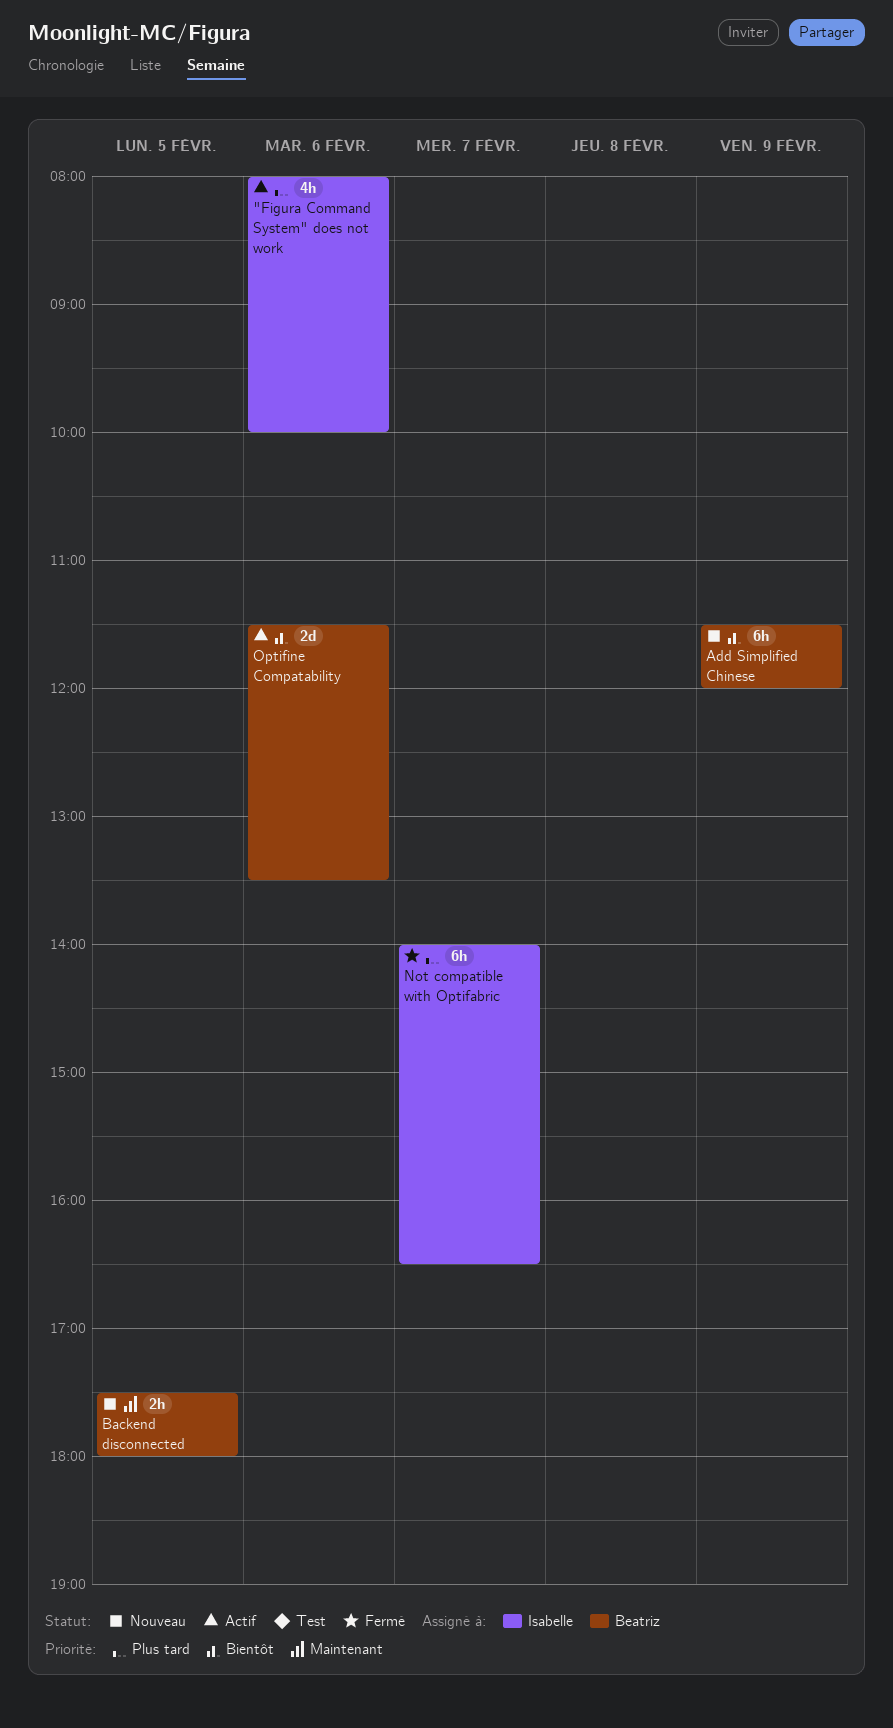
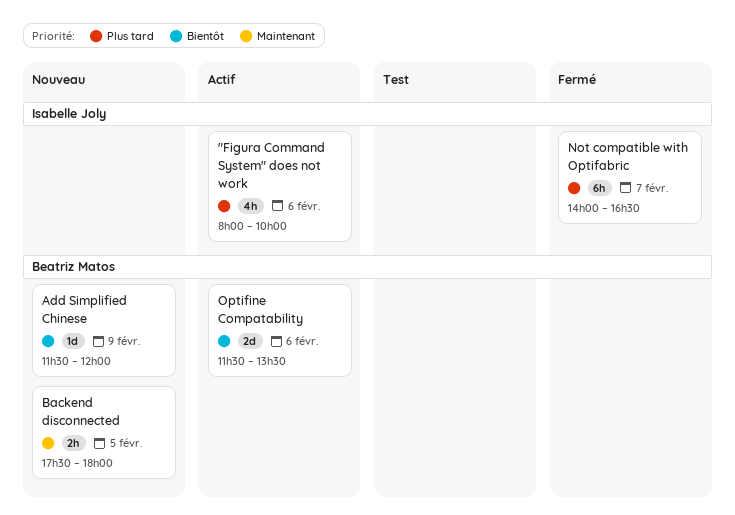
Add Simplified Chinese, estimate: 6h -> 1d

